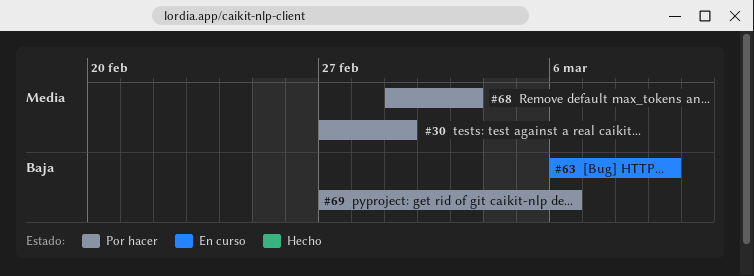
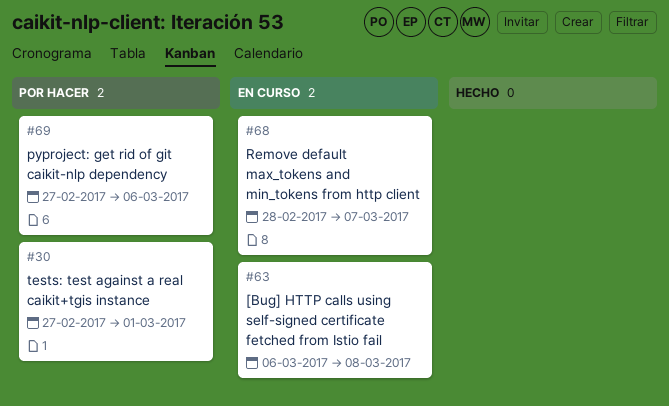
#63, due: Mar 9 -> Mar 8
#68, status: Por hacer -> En curso
#68, start: Mar 1 -> Feb 28
#68, due: Mar 3 -> Mar 7

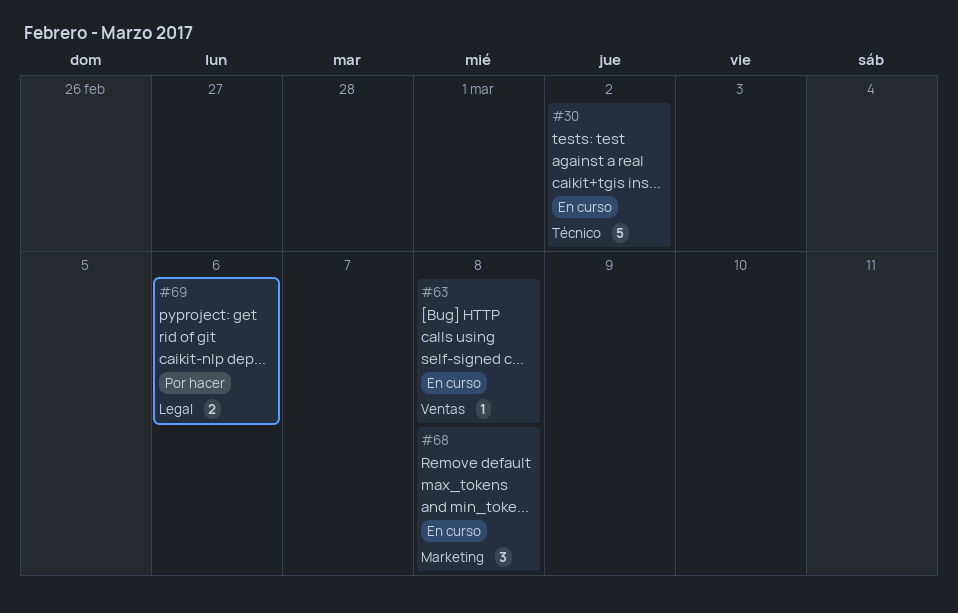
#30, status: Por hacer -> En curso
#30, due: Mar 1 -> Mar 2
#68, due: Mar 7 -> Mar 8

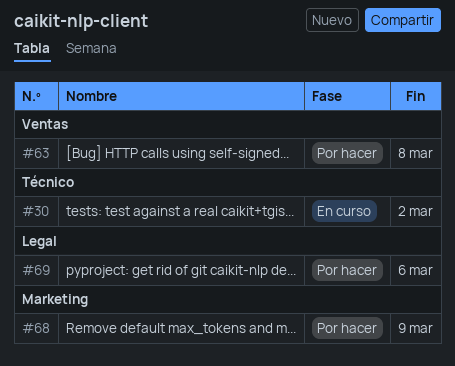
#63, status: En curso -> Por hacer
#68, status: En curso -> Por hacer
#68, due: Mar 8 -> Mar 9

